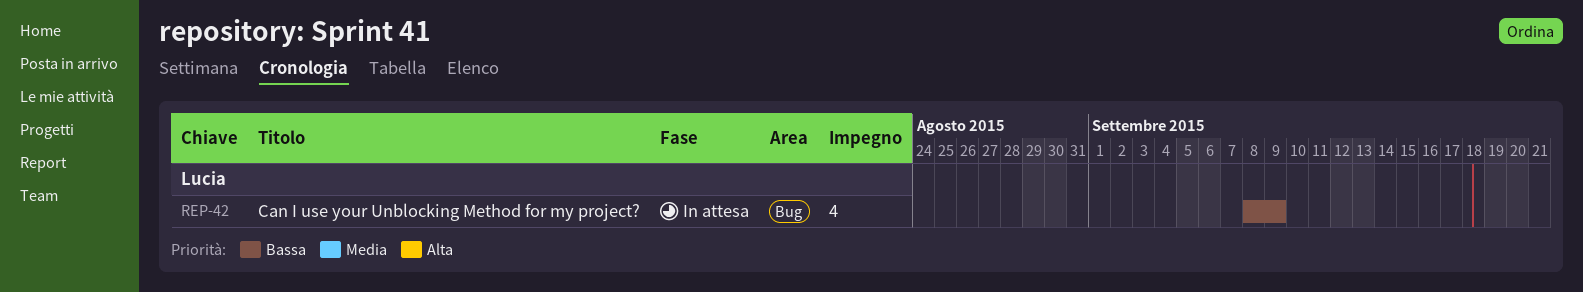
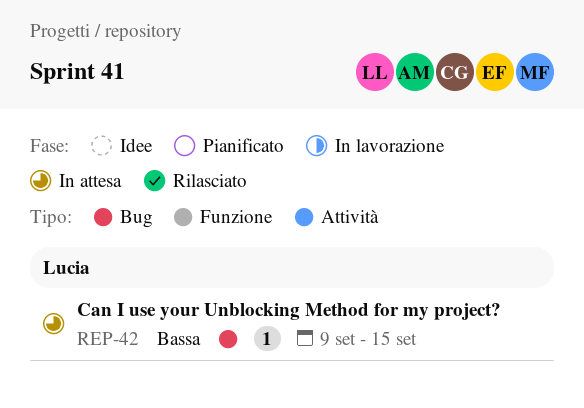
REP-42, estimate: 4 -> 1
REP-42, start: Sep 8 -> Sep 9
REP-42, due: Sep 9 -> Sep 15

